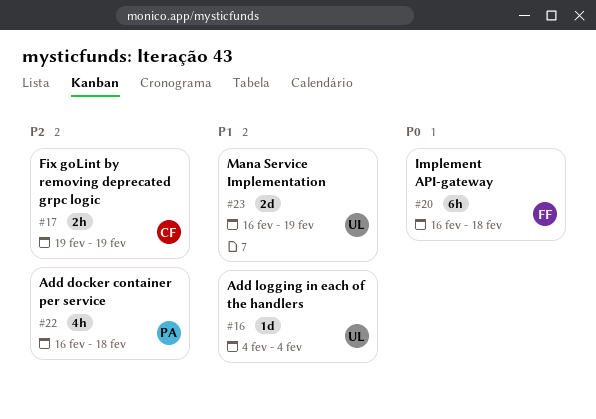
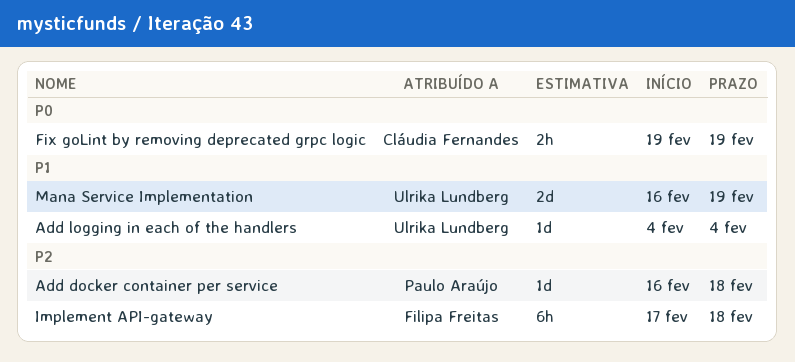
Add docker container per service, estimate: 4h -> 1d
Fix goLint by removing deprecated grpc logic, priority: P2 -> P0
Implement API-gateway, priority: P0 -> P2
Implement API-gateway, start: Feb 16 -> Feb 17

